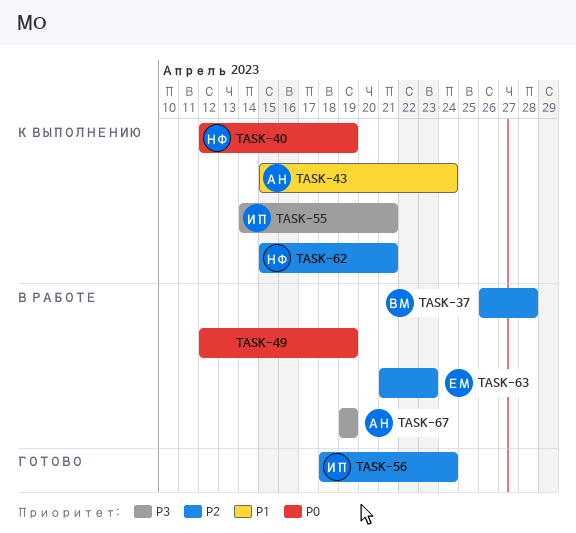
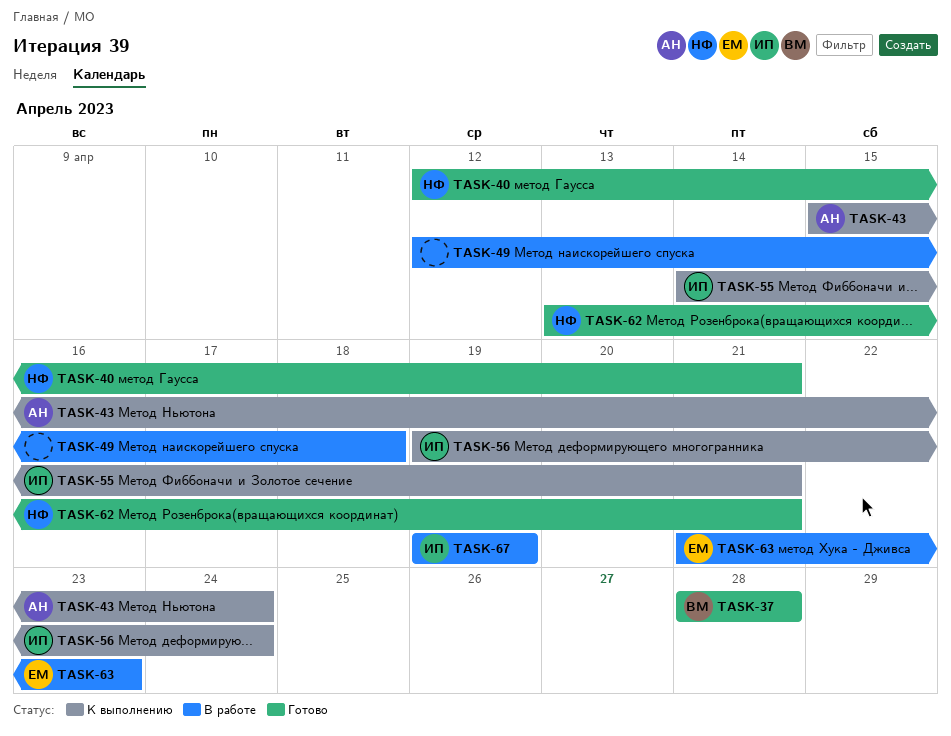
TASK-37, status: В работе -> Готово
TASK-37, start: Apr 26 -> Apr 28
TASK-40, status: К выполнению -> Готово
TASK-40, due: Apr 19 -> Apr 21
TASK-49, due: Apr 19 -> Apr 18
TASK-56, status: Готово -> К выполнению
TASK-56, start: Apr 18 -> Apr 19
TASK-62, status: К выполнению -> Готово
TASK-62, start: Apr 15 -> Apr 13
TASK-67, owner: АН -> ИП

